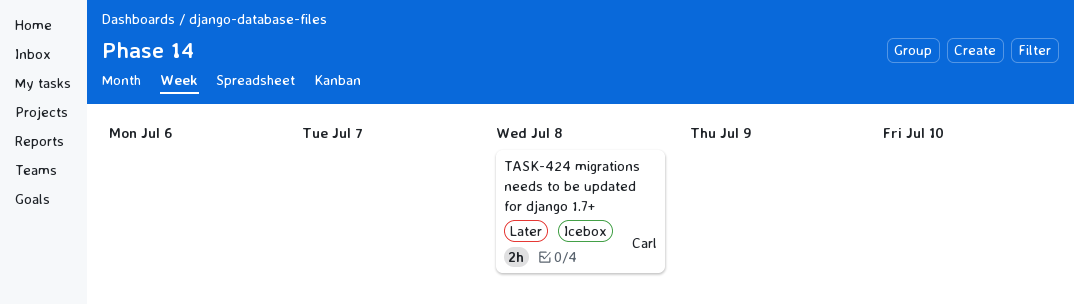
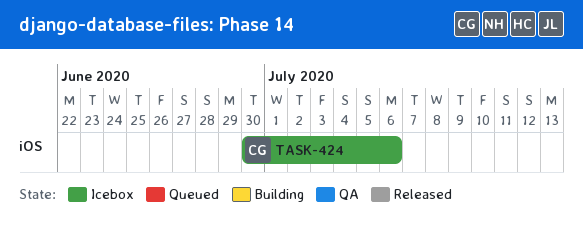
TASK-424, due: Jul 8 -> Jul 6

